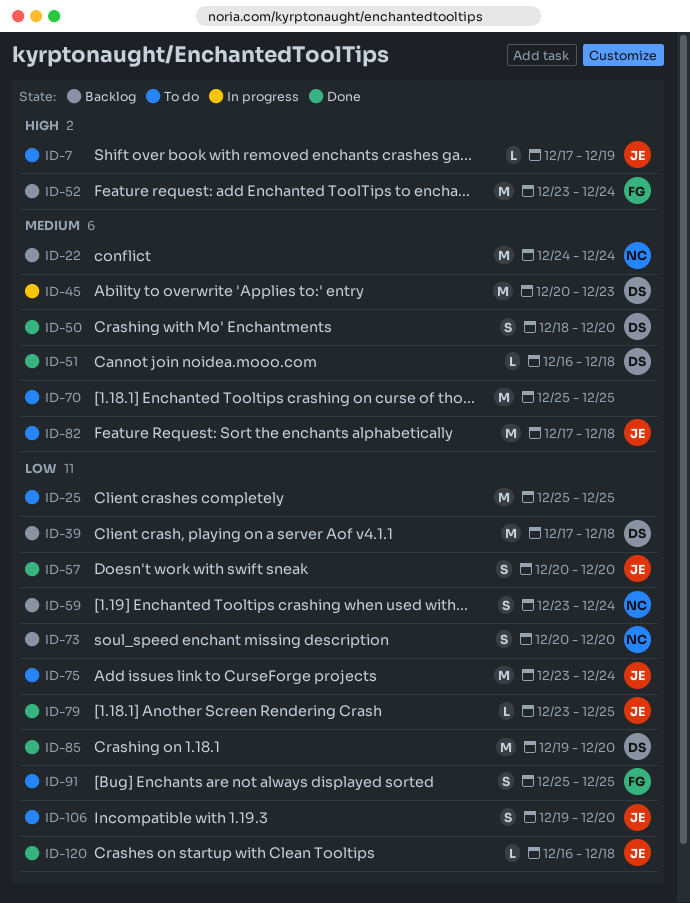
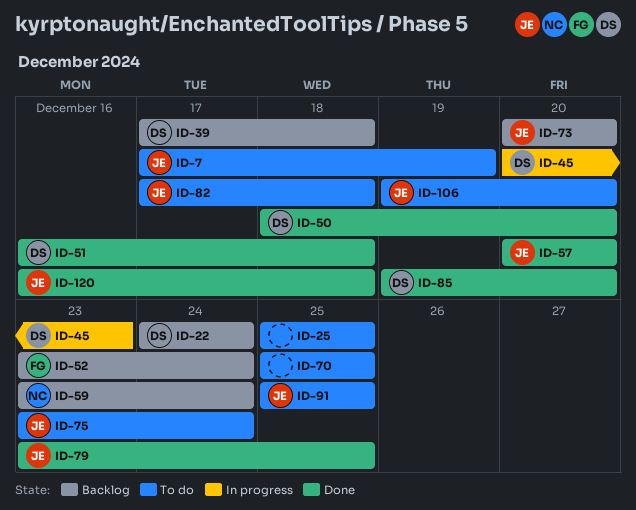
ID-22, owner: NC -> DS
ID-73, owner: NC -> JE
ID-91, owner: FG -> JE

